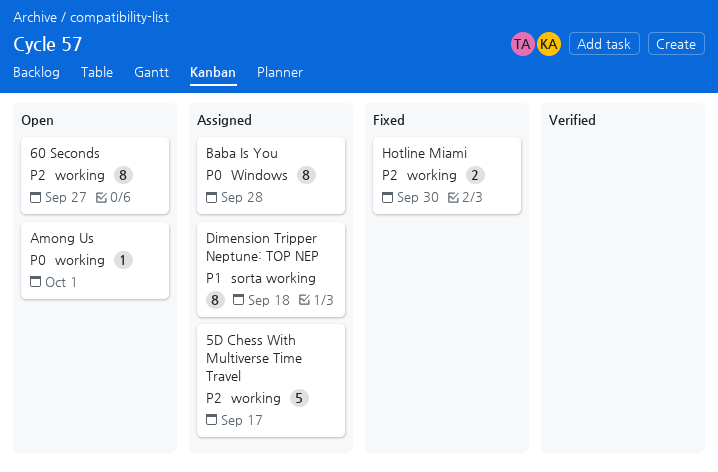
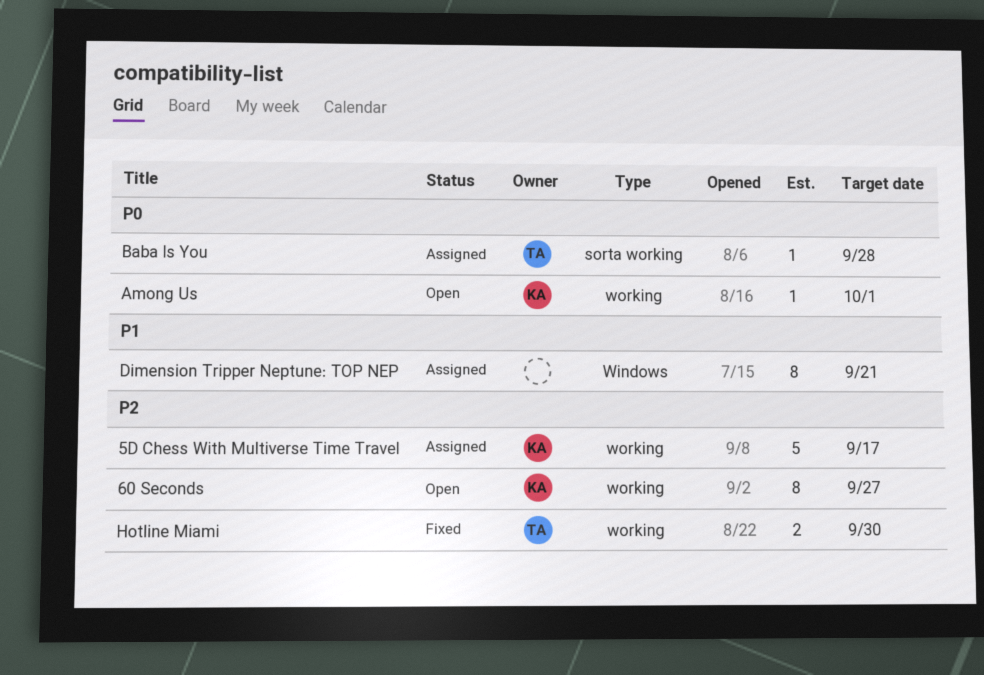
Baba Is You, label: Windows -> sorta working
Baba Is You, estimate: 8 -> 1
Dimension Tripper Neptune: TOP NEP, label: sorta working -> Windows
Dimension Tripper Neptune: TOP NEP, due: Sep 18 -> Sep 21

